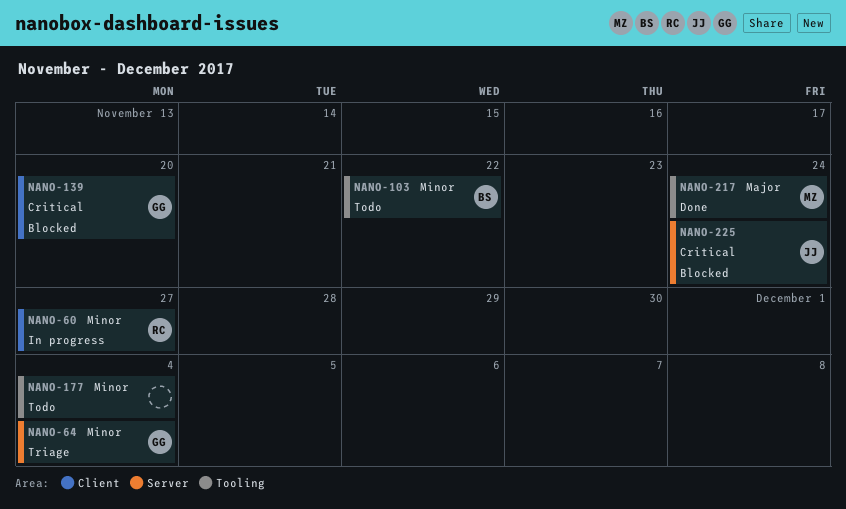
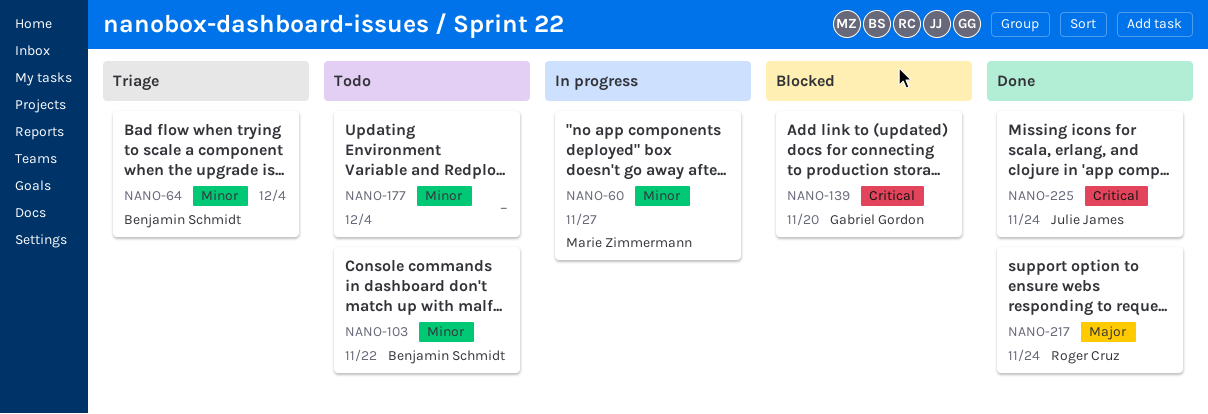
NANO-60, owner: Roger Cruz -> Marie Zimmermann
NANO-64, owner: Gabriel Gordon -> Benjamin Schmidt
NANO-217, owner: Marie Zimmermann -> Roger Cruz
NANO-225, status: Blocked -> Done

